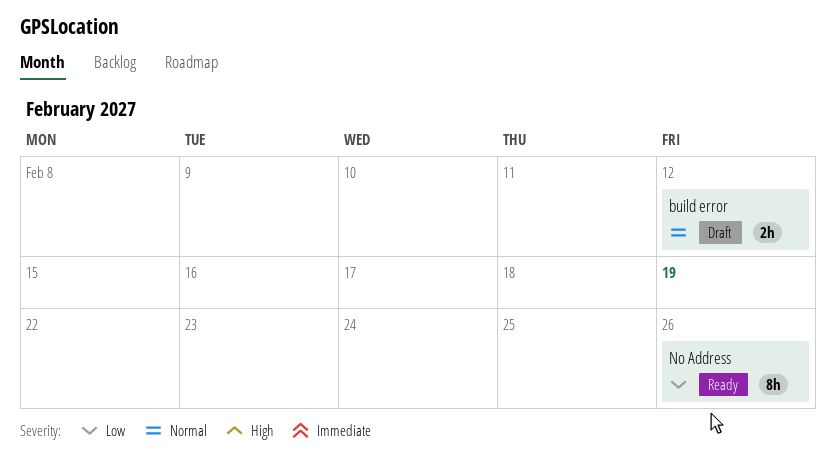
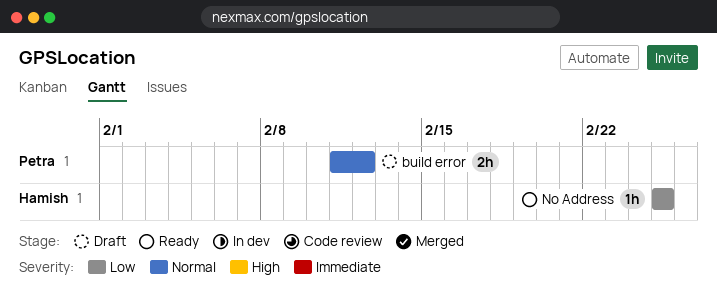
No Address, estimate: 8h -> 1h
No Address, due: Feb 26 -> Feb 25

